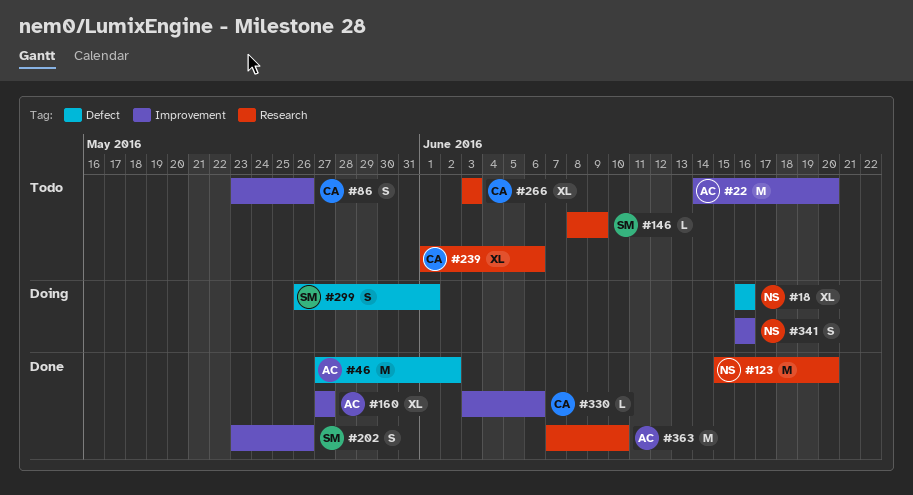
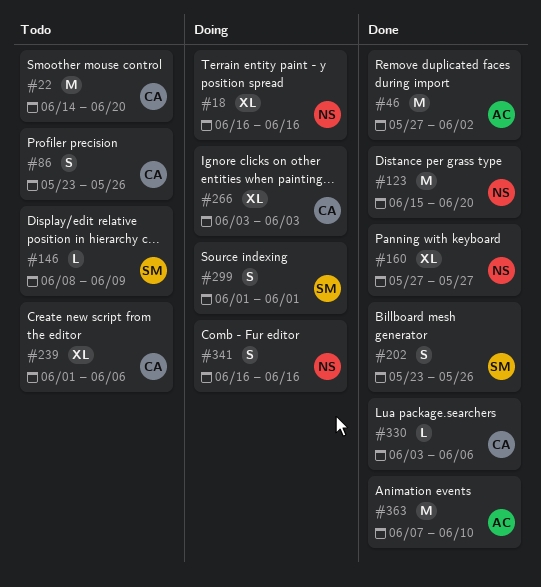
#22, owner: AC -> CA
#160, owner: AC -> NS
#266, status: Todo -> Doing
#299, start: May 26 -> Jun 1

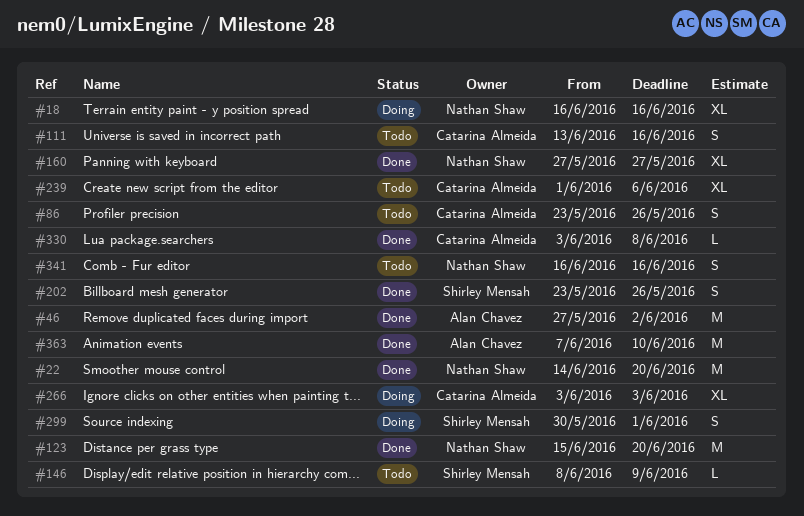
#22, status: Todo -> Done
#22, owner: Catarina Almeida -> Nathan Shaw
#111: none -> present
#299, start: Jun 1 -> May 30
#330, due: Jun 6 -> Jun 8
#341, status: Doing -> Todo

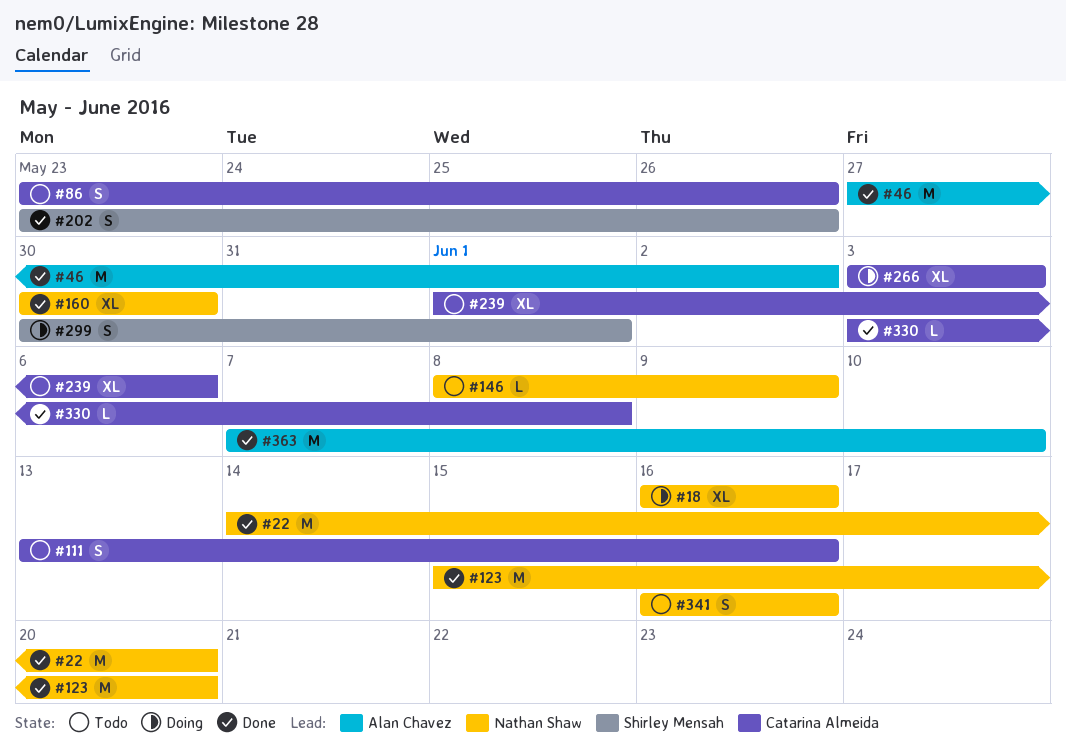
#146, owner: Shirley Mensah -> Nathan Shaw
#160, start: May 27 -> May 30
#160, due: May 27 -> May 30

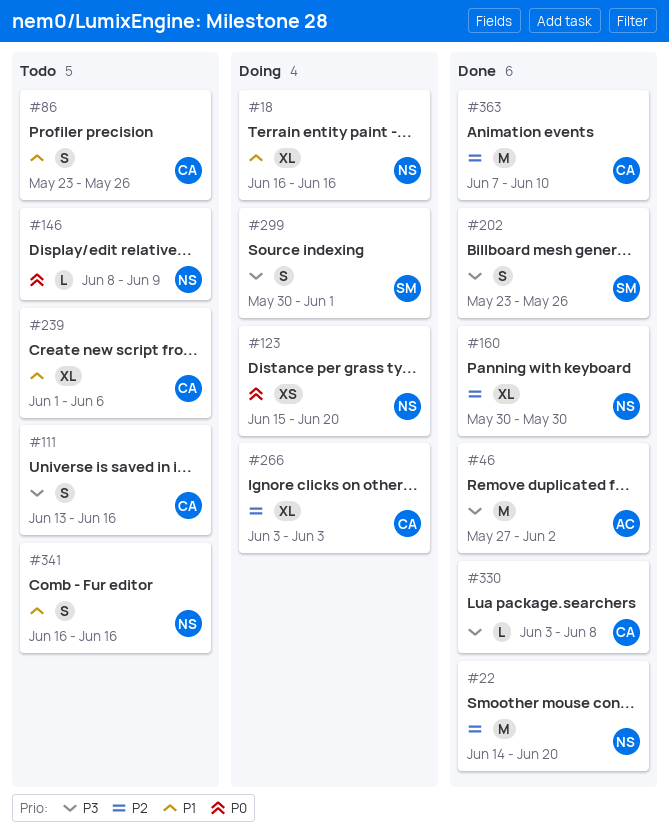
#123, status: Done -> Doing
#123, estimate: M -> XS
#363, owner: Alan Chavez -> Catarina Almeida

